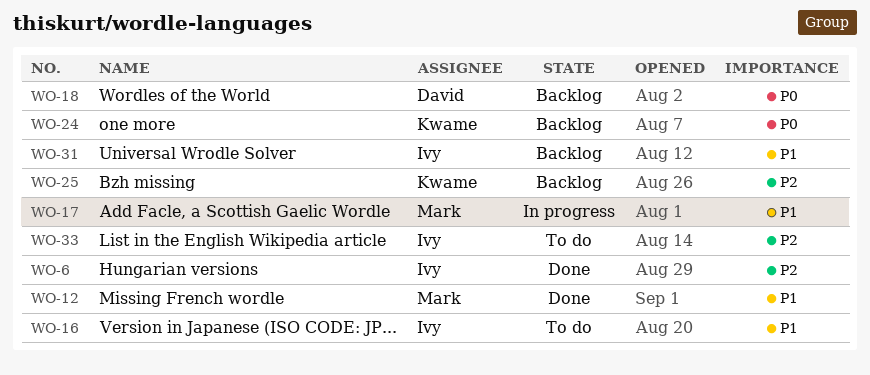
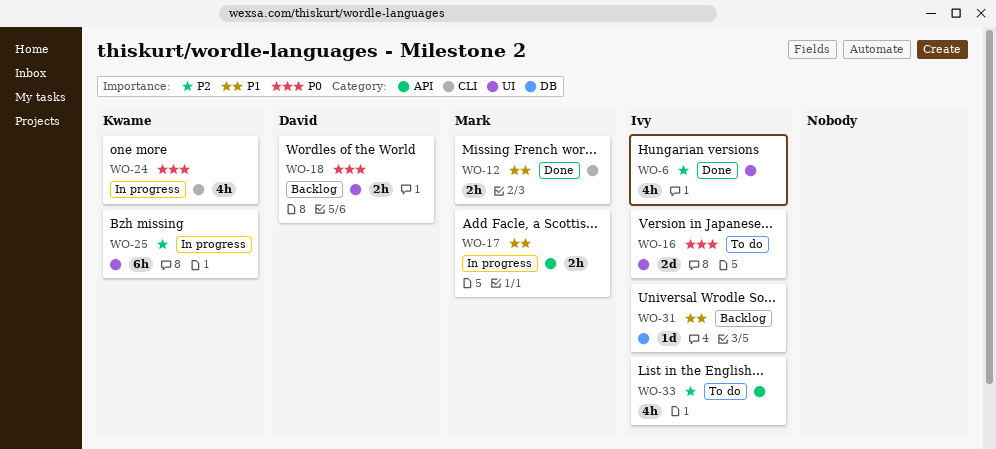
WO-16, priority: P1 -> P0
WO-24, status: Backlog -> In progress
WO-25, status: Backlog -> In progress

